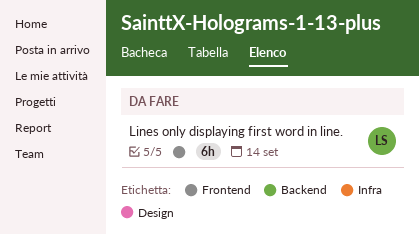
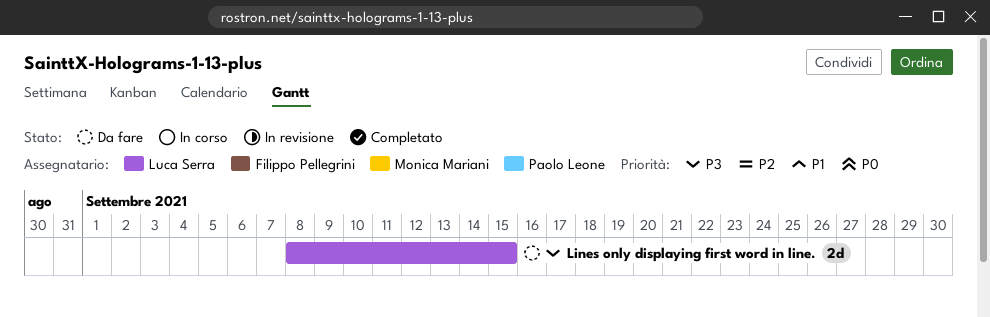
Lines only displaying first word in line., estimate: 6h -> 2d
Lines only displaying first word in line., due: Sep 14 -> Sep 15

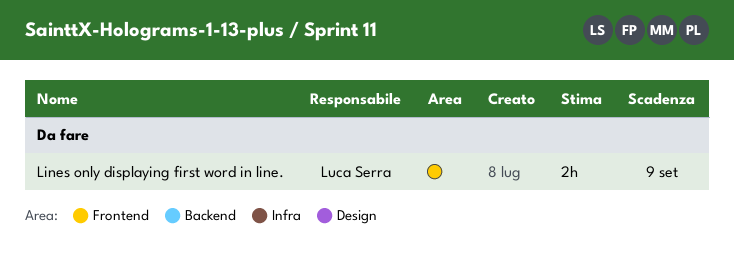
Lines only displaying first word in line., estimate: 2d -> 2h
Lines only displaying first word in line., due: Sep 15 -> Sep 9

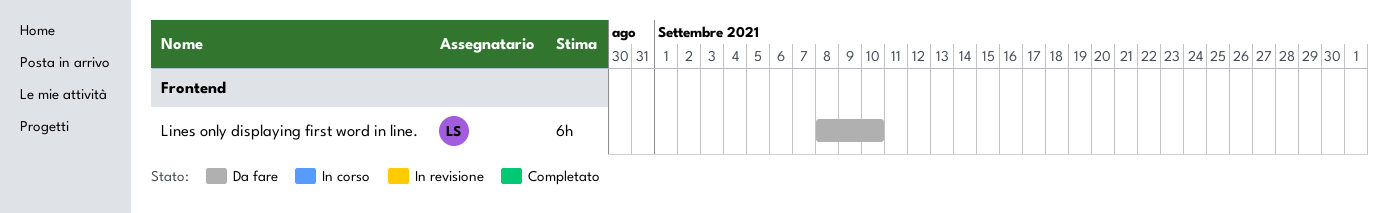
Lines only displaying first word in line., estimate: 2h -> 6h
Lines only displaying first word in line., due: Sep 9 -> Sep 10

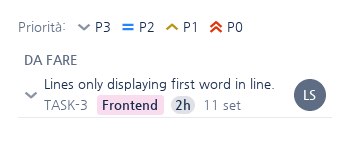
Lines only displaying first word in line., estimate: 6h -> 2h
Lines only displaying first word in line., due: Sep 10 -> Sep 11

